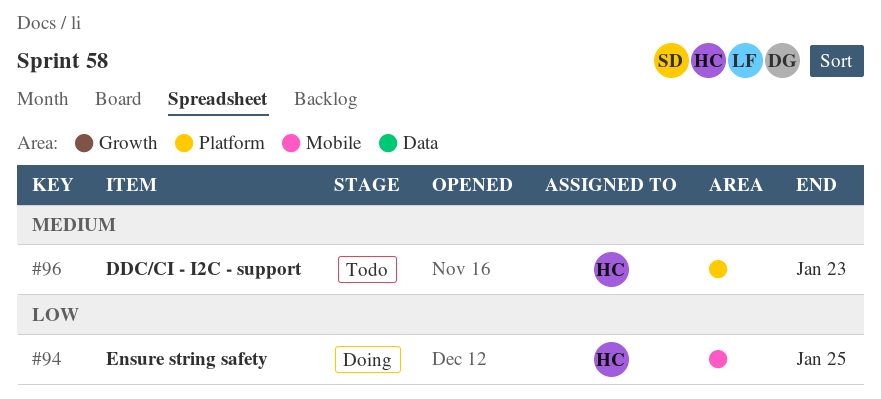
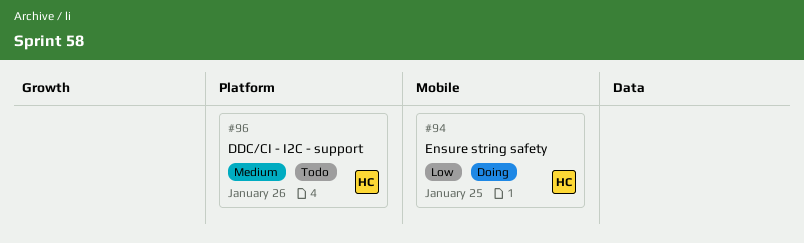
#96, due: Jan 23 -> Jan 26

